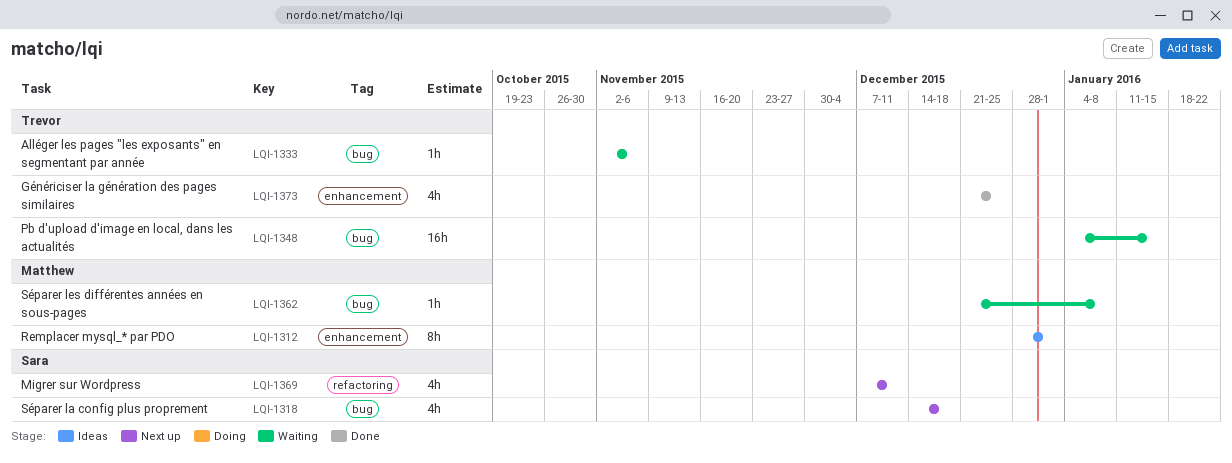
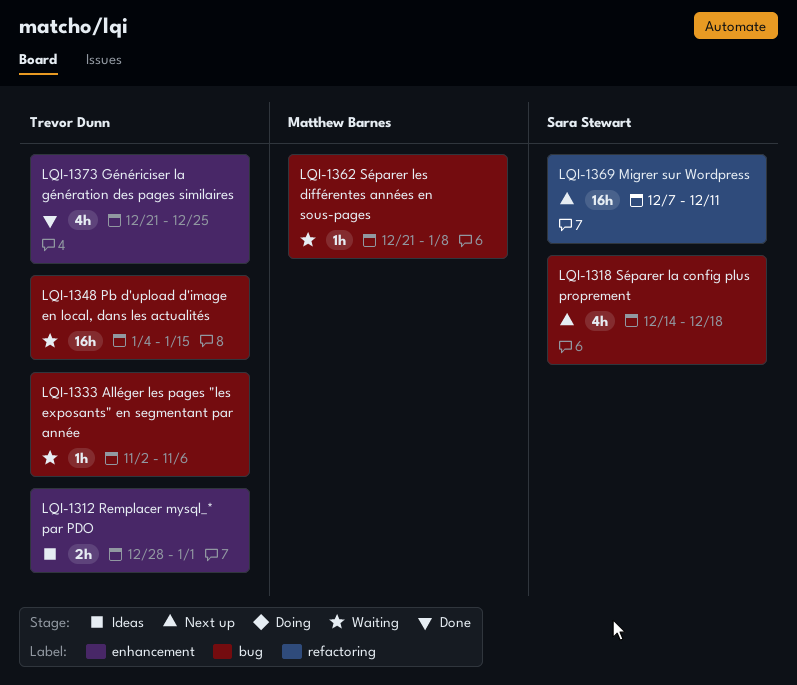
LQI-1312, owner: Matthew Barnes -> Trevor Dunn
LQI-1312, estimate: 8h -> 2h
LQI-1369, estimate: 4h -> 16h

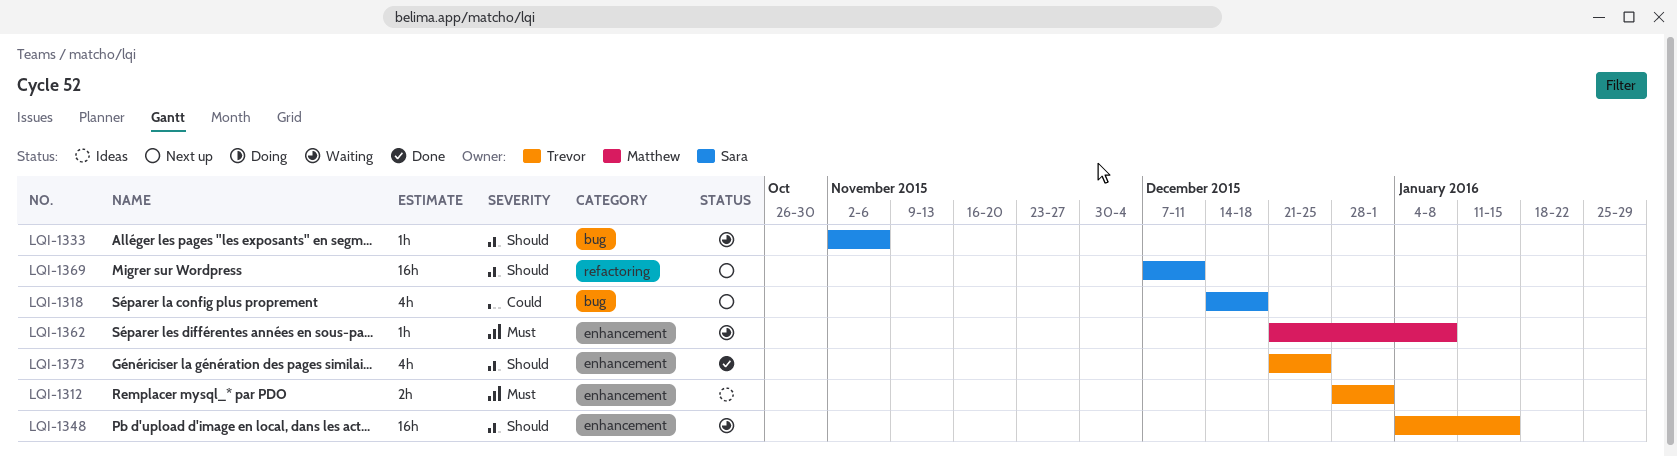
LQI-1333, owner: Trevor Dunn -> Sara Stewart
LQI-1348, label: bug -> enhancement
LQI-1362, label: bug -> enhancement

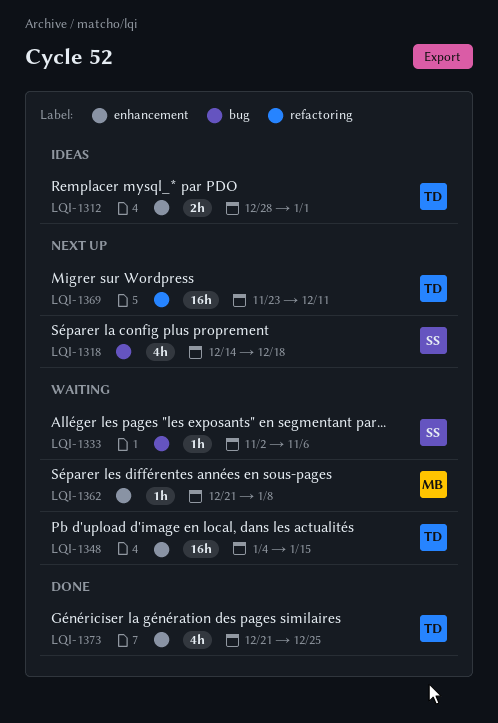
LQI-1369, owner: Sara -> Trevor
LQI-1369, start: Dec 7 -> Nov 23

